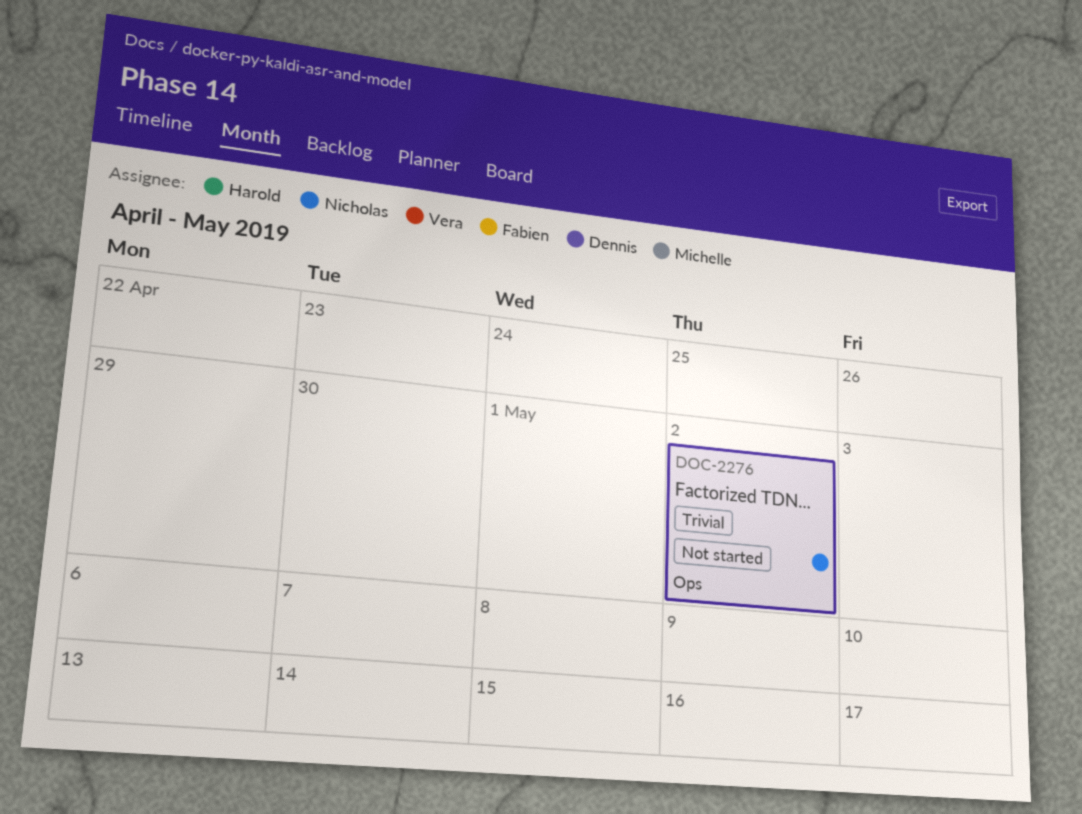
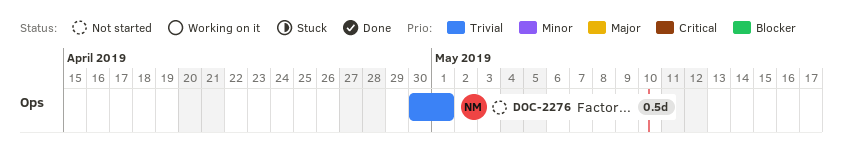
DOC-2276, due: May 2 -> May 1

